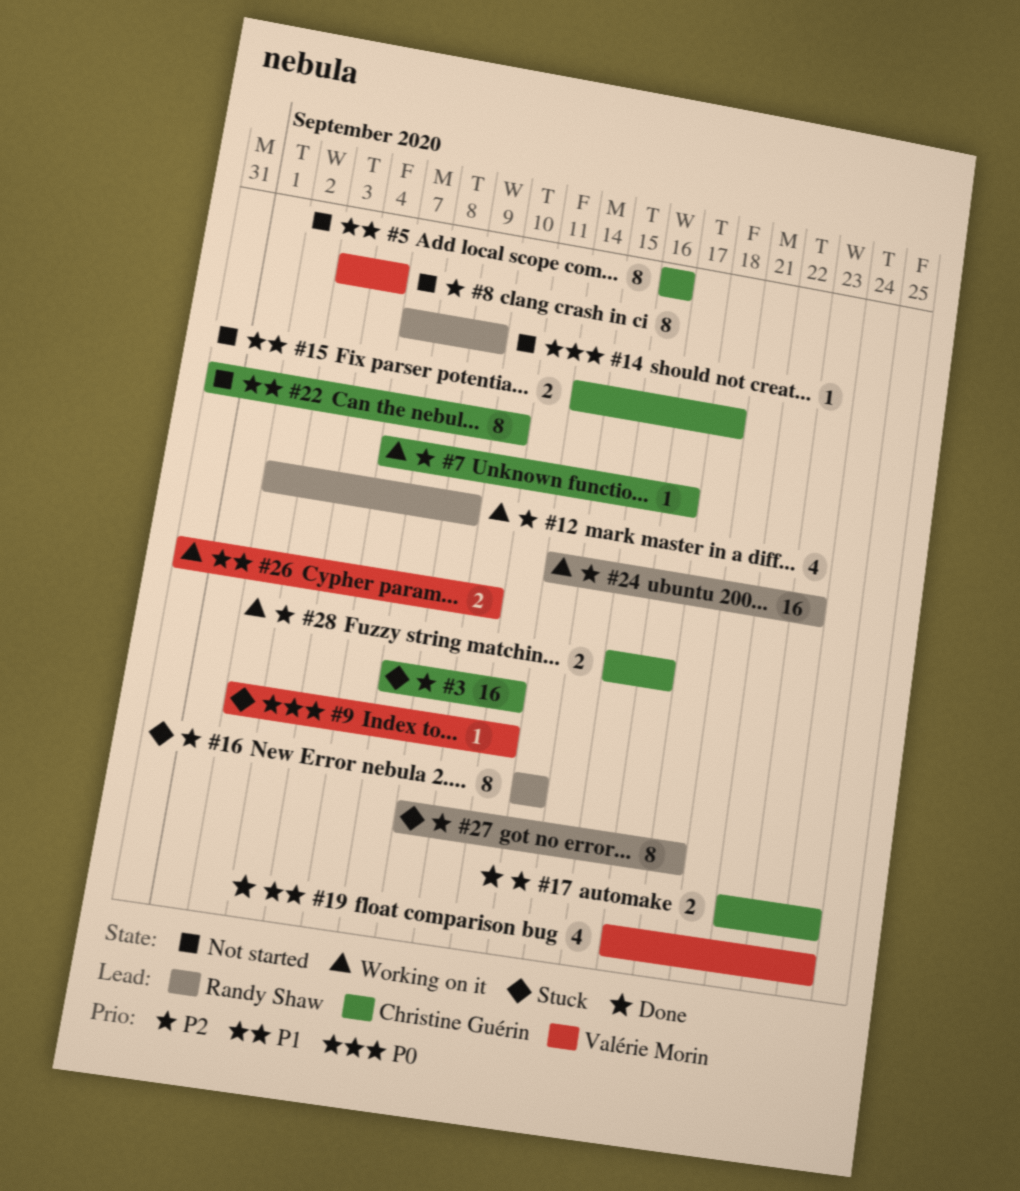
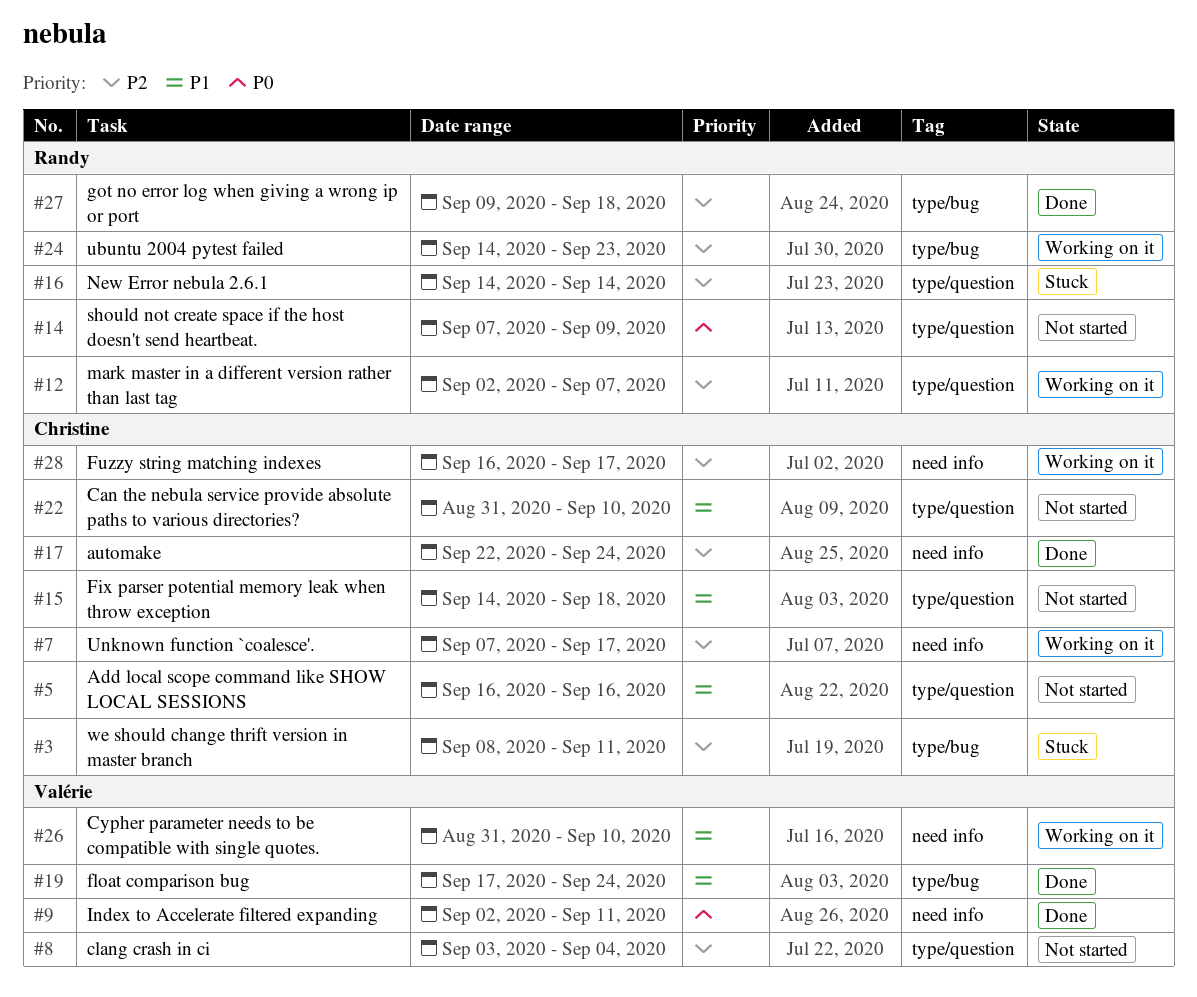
#9, status: Stuck -> Done
#12, due: Sep 9 -> Sep 7
#27, status: Stuck -> Done

